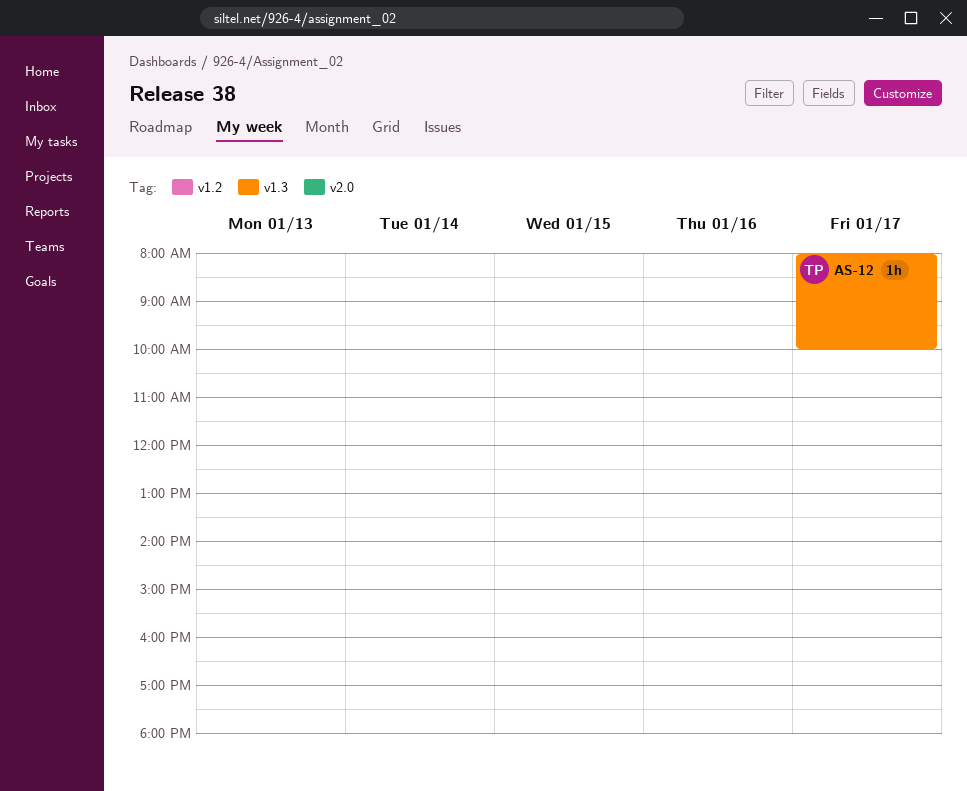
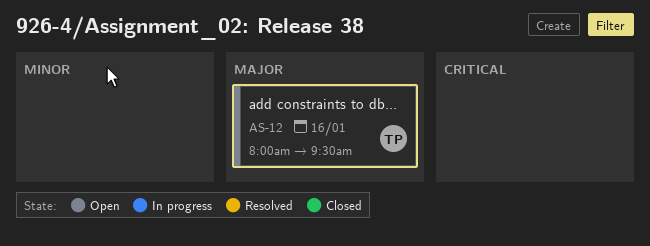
AS-12, day: Jan 17 -> Jan 16
AS-12, ends: 10:00 -> 09:30

